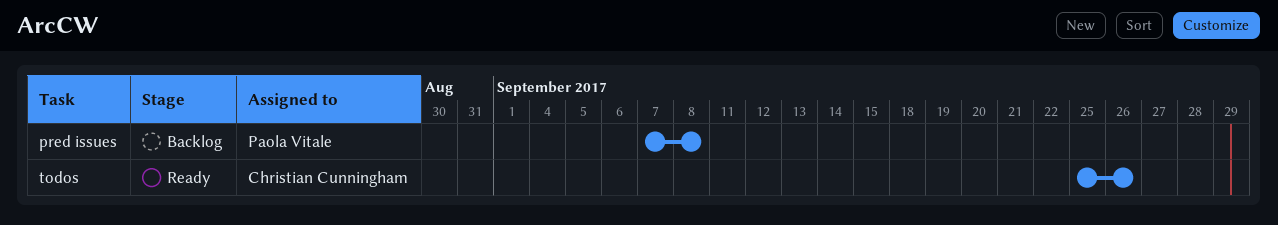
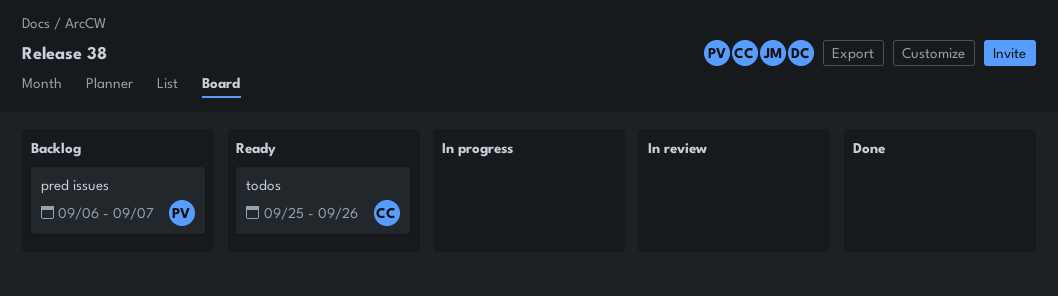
pred issues, start: Sep 7 -> Sep 6
pred issues, due: Sep 8 -> Sep 7

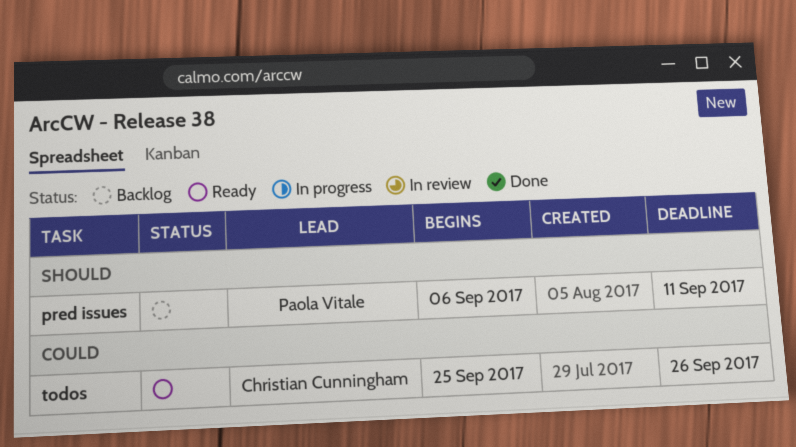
pred issues, due: Sep 7 -> Sep 11

